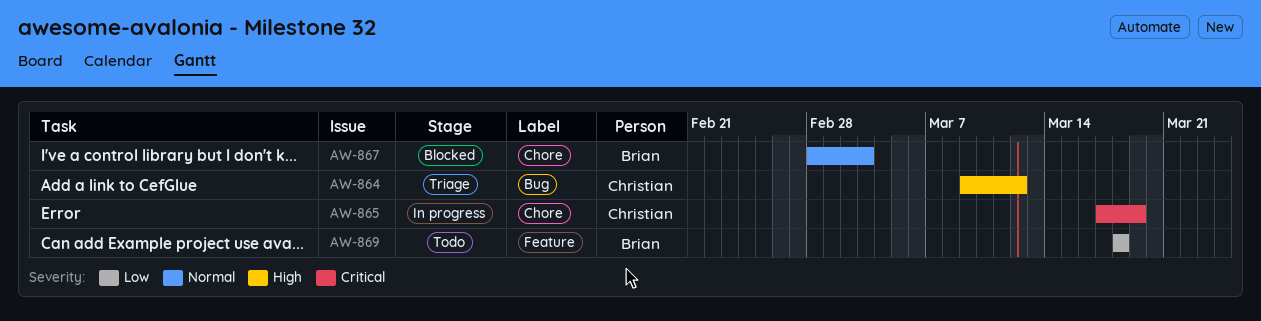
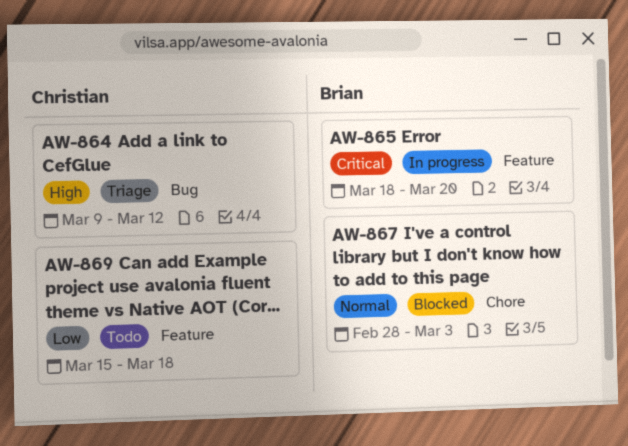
AW-865, owner: Christian -> Brian
AW-865, label: Chore -> Feature
AW-865, start: Mar 17 -> Mar 18
AW-865, due: Mar 19 -> Mar 20
AW-869, owner: Brian -> Christian
AW-869, start: Mar 18 -> Mar 15

